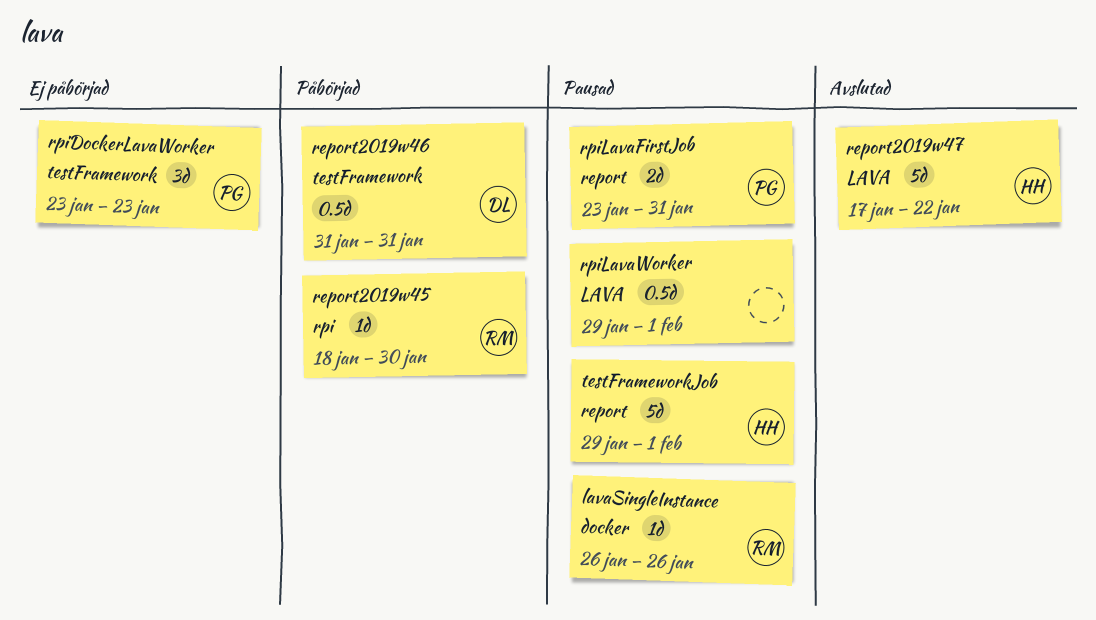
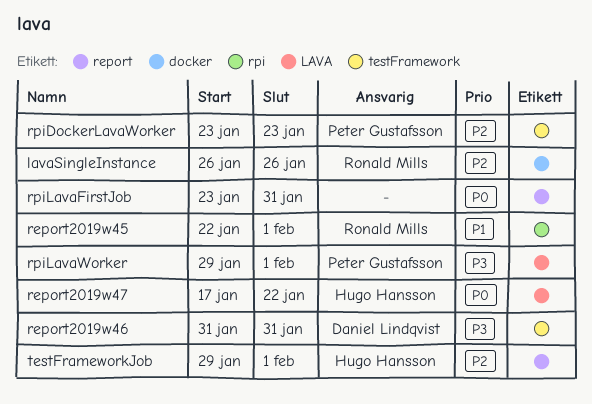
report2019w45, start: Jan 18 -> Jan 22
report2019w45, due: Jan 30 -> Feb 1
rpiLavaFirstJob, owner: Peter Gustafsson -> none
rpiLavaWorker, owner: none -> Peter Gustafsson

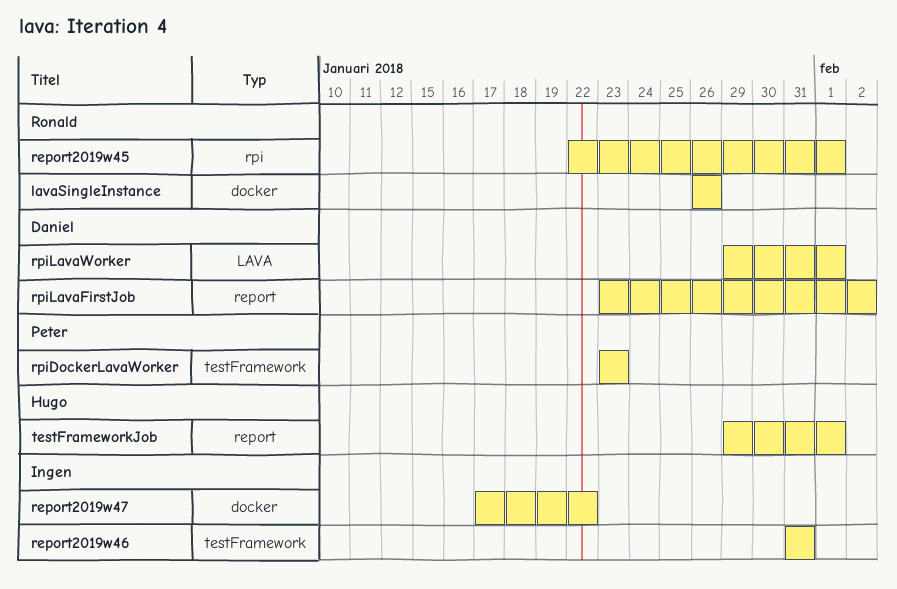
report2019w46, owner: Daniel Lindqvist -> none
report2019w47, owner: Hugo Hansson -> none
report2019w47, label: LAVA -> docker
rpiLavaFirstJob, owner: none -> Daniel Lindqvist
rpiLavaFirstJob, due: Jan 31 -> Feb 2
rpiLavaWorker, owner: Peter Gustafsson -> Daniel Lindqvist

